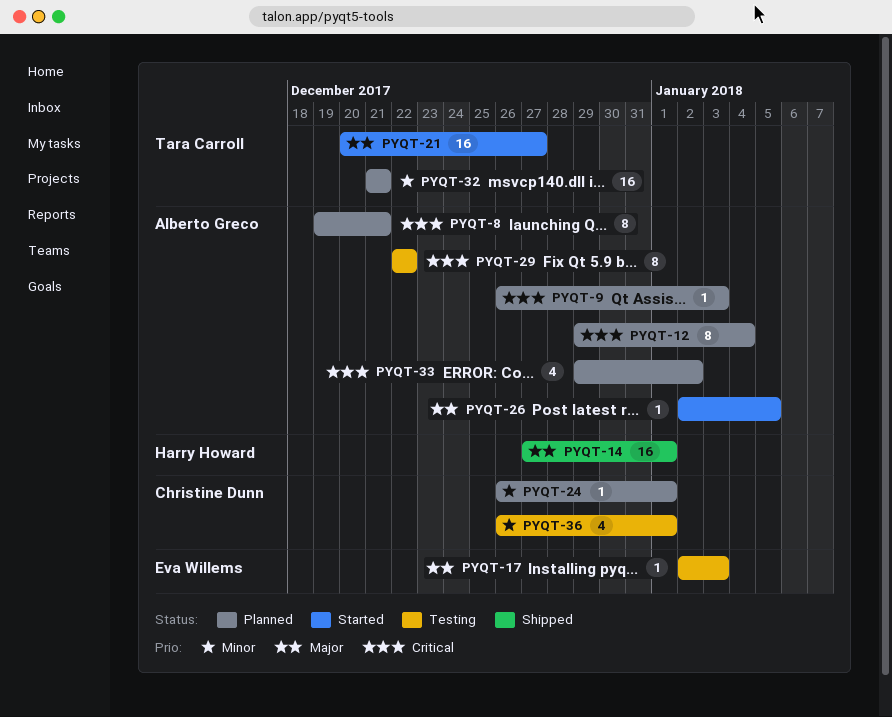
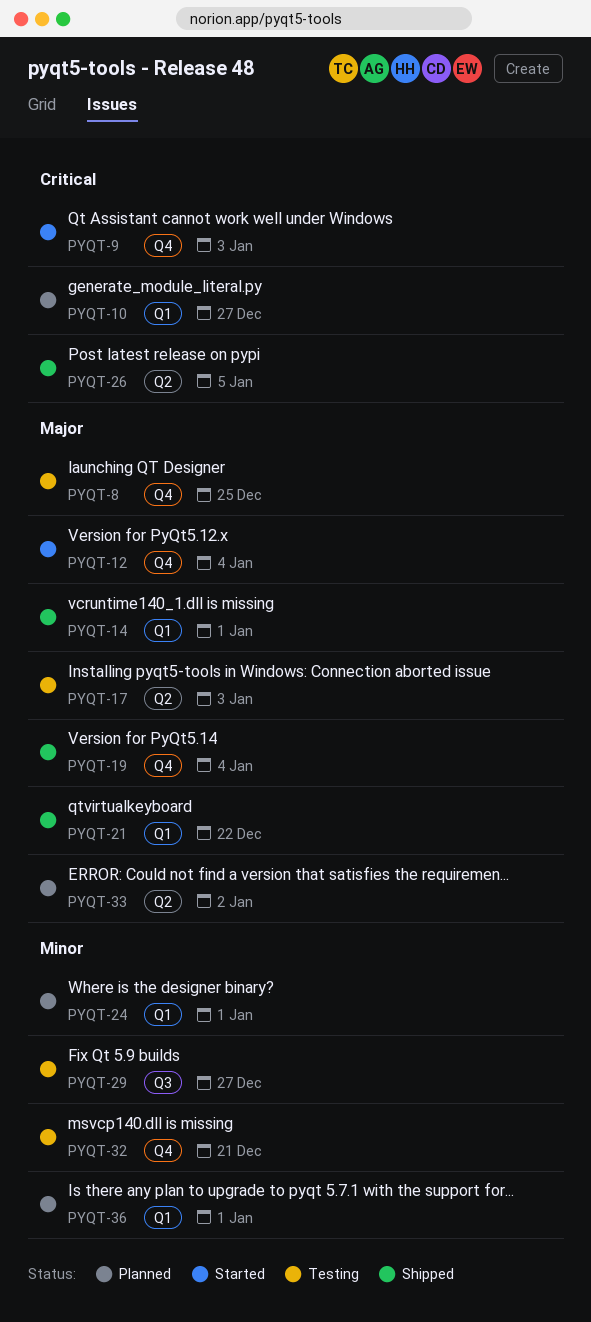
PYQT-8, status: Planned -> Testing
PYQT-8, priority: Critical -> Major
PYQT-8, due: Dec 21 -> Dec 25
PYQT-9, status: Planned -> Started
PYQT-10: none -> present
PYQT-12, status: Planned -> Started
PYQT-12, priority: Critical -> Major
PYQT-19: none -> present
PYQT-21, status: Started -> Shipped
PYQT-21, due: Dec 27 -> Dec 22
PYQT-26, status: Started -> Shipped
PYQT-26, priority: Major -> Critical
PYQT-29, priority: Critical -> Minor
PYQT-29, due: Dec 22 -> Dec 27
PYQT-32, status: Planned -> Testing
PYQT-33, priority: Critical -> Major
PYQT-36, status: Testing -> Planned

